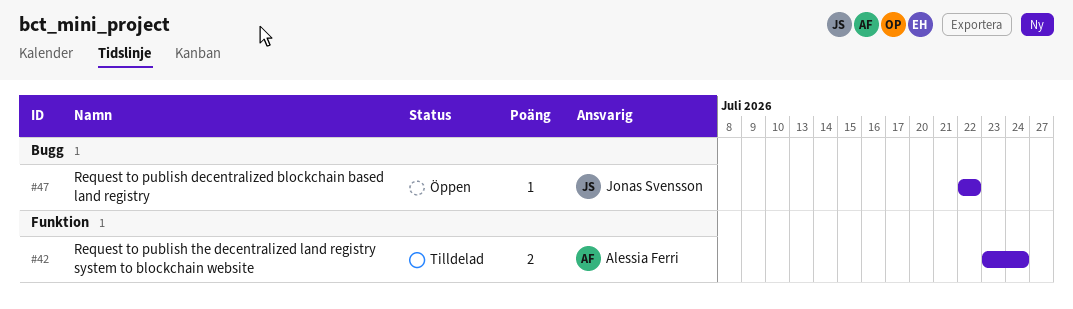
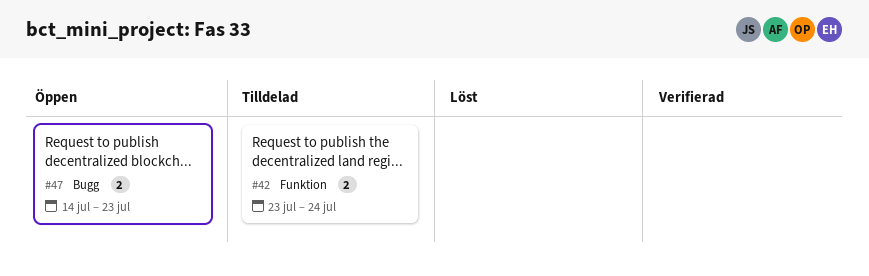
#47, estimate: 1 -> 2
#47, start: Jul 22 -> Jul 14
#47, due: Jul 22 -> Jul 23

